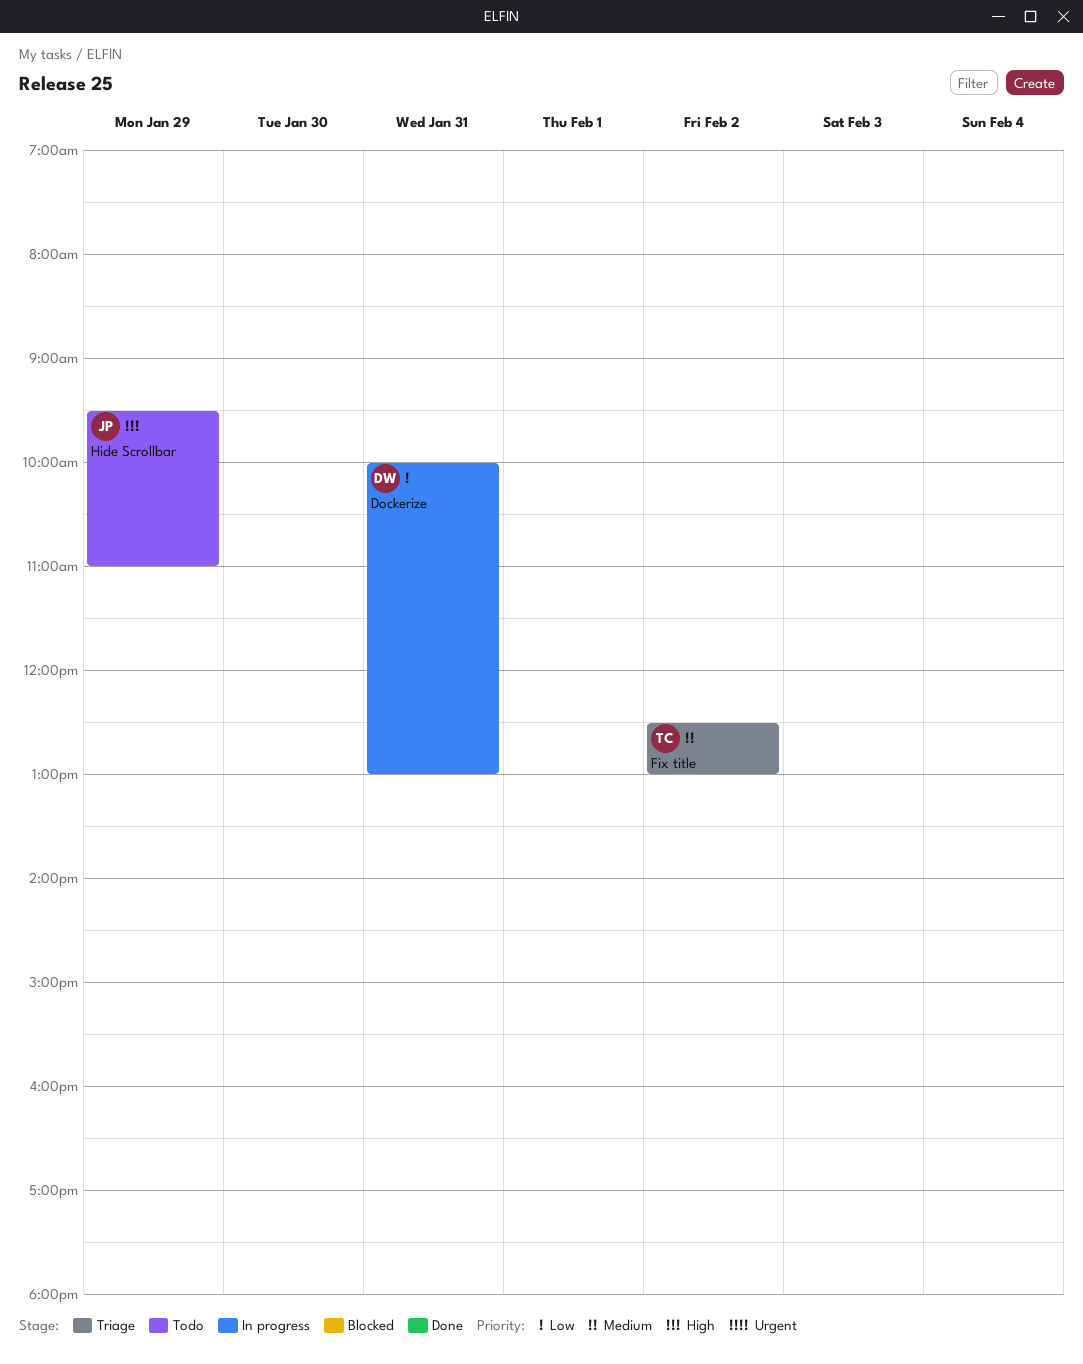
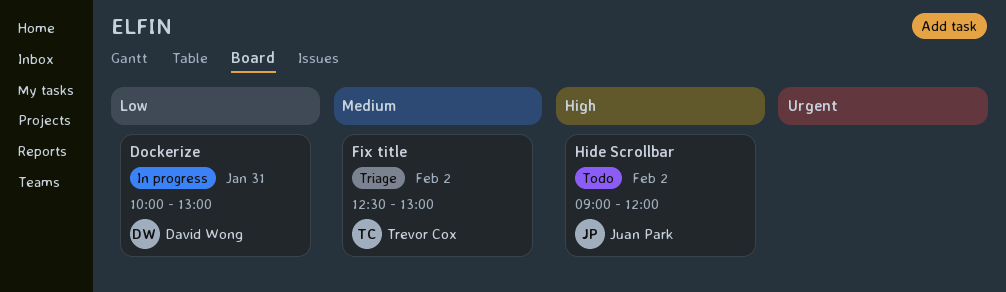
Hide Scrollbar, day: Jan 29 -> Feb 2
Hide Scrollbar, begins: 09:30 -> 09:00
Hide Scrollbar, ends: 11:00 -> 12:00

